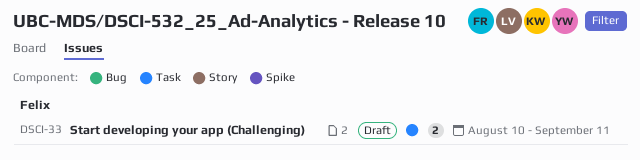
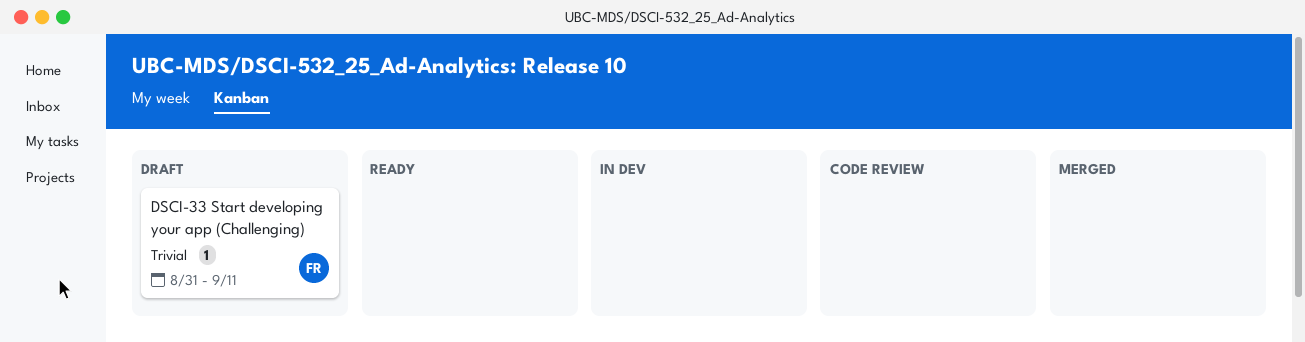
DSCI-33, estimate: 2 -> 1
DSCI-33, start: Aug 10 -> Aug 31

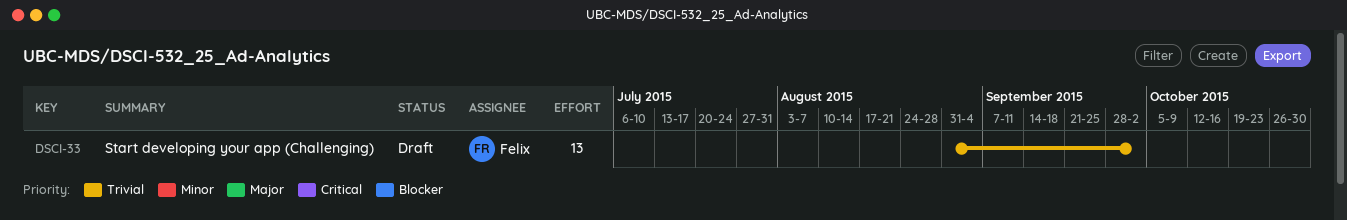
DSCI-33, estimate: 1 -> 13
DSCI-33, due: Sep 11 -> Oct 2

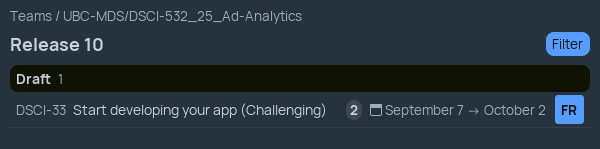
DSCI-33, estimate: 13 -> 2
DSCI-33, start: Aug 31 -> Sep 7

